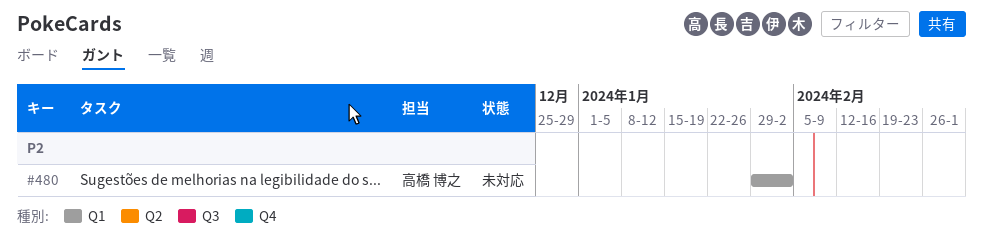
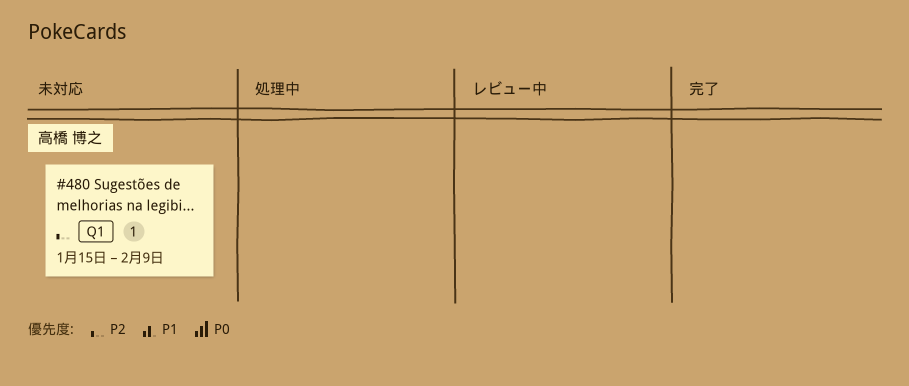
#480, start: Jan 29 -> Jan 15
#480, due: Feb 2 -> Feb 9

